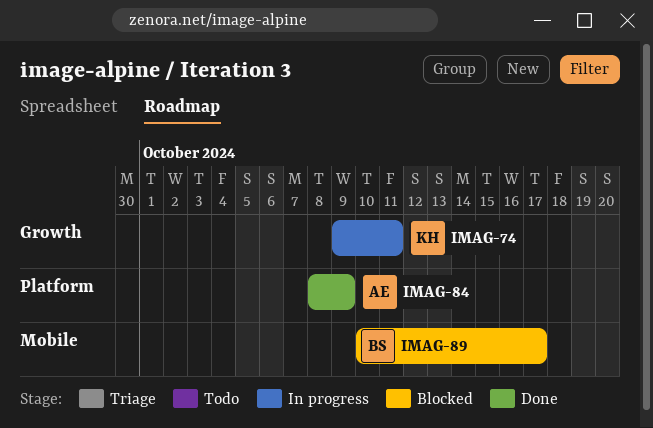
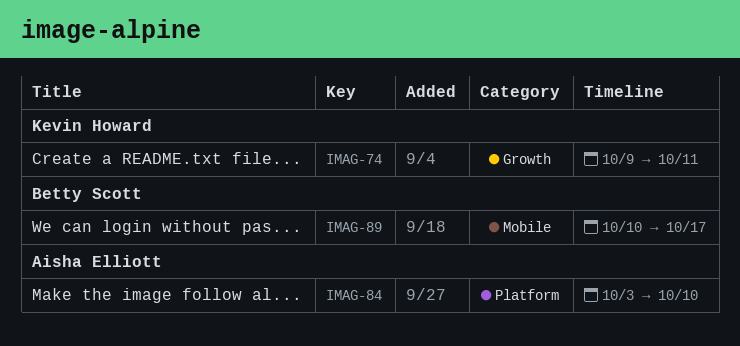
IMAG-84, start: Oct 8 -> Oct 3
IMAG-84, due: Oct 9 -> Oct 10

